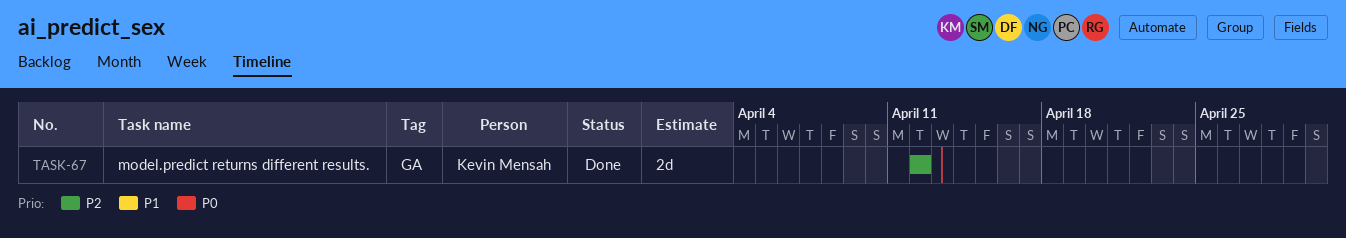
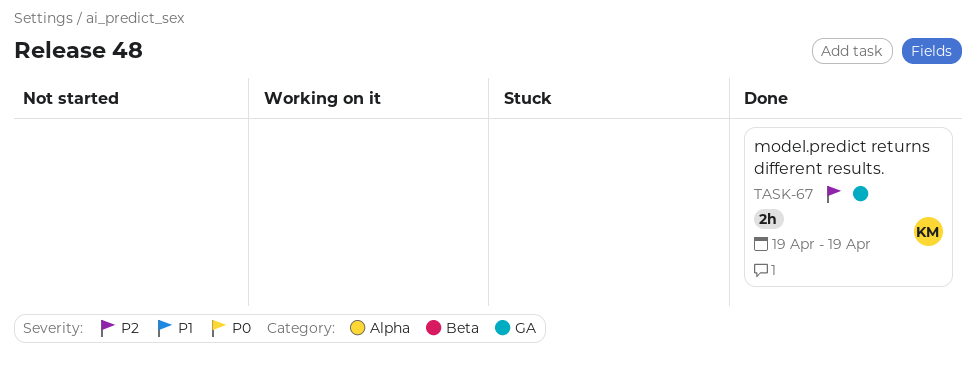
TASK-67, estimate: 2d -> 2h
TASK-67, start: Apr 12 -> Apr 19
TASK-67, due: Apr 12 -> Apr 19

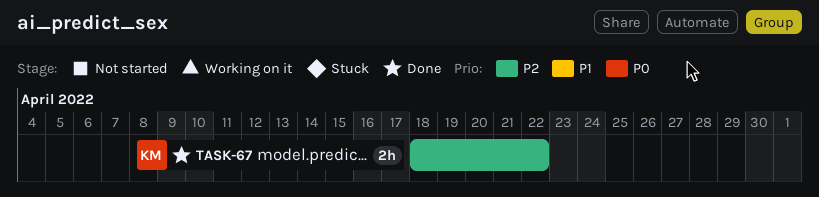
TASK-67, start: Apr 19 -> Apr 18
TASK-67, due: Apr 19 -> Apr 22

